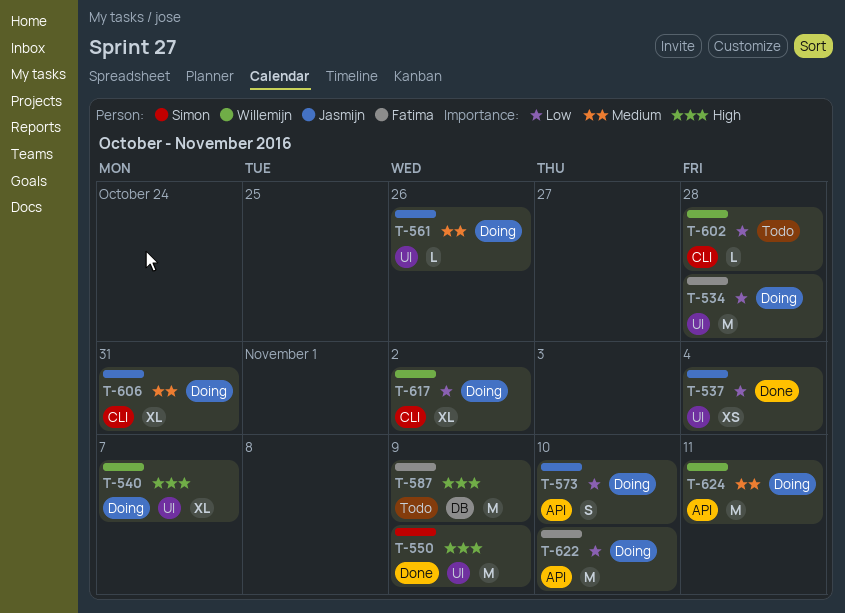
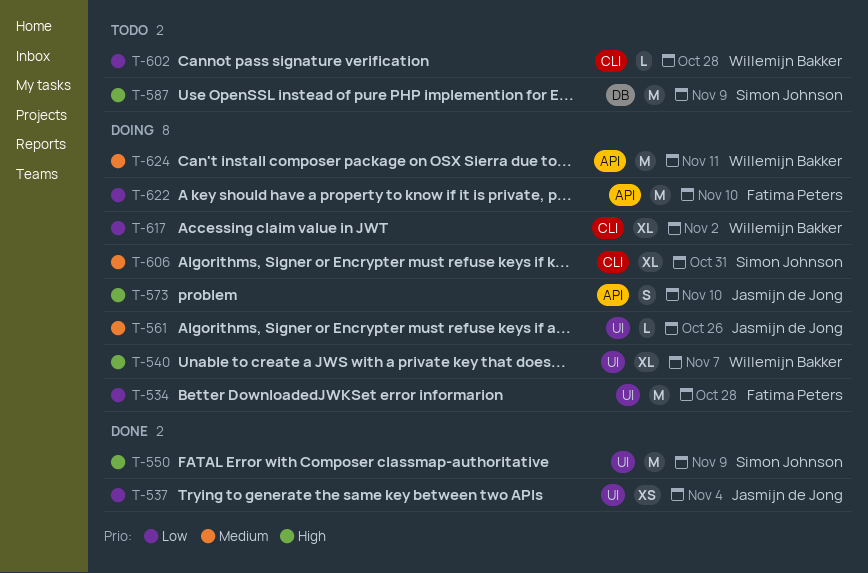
T-573, priority: Low -> High
T-587, owner: Fatima Peters -> Simon Johnson
T-606, owner: Jasmijn de Jong -> Simon Johnson

